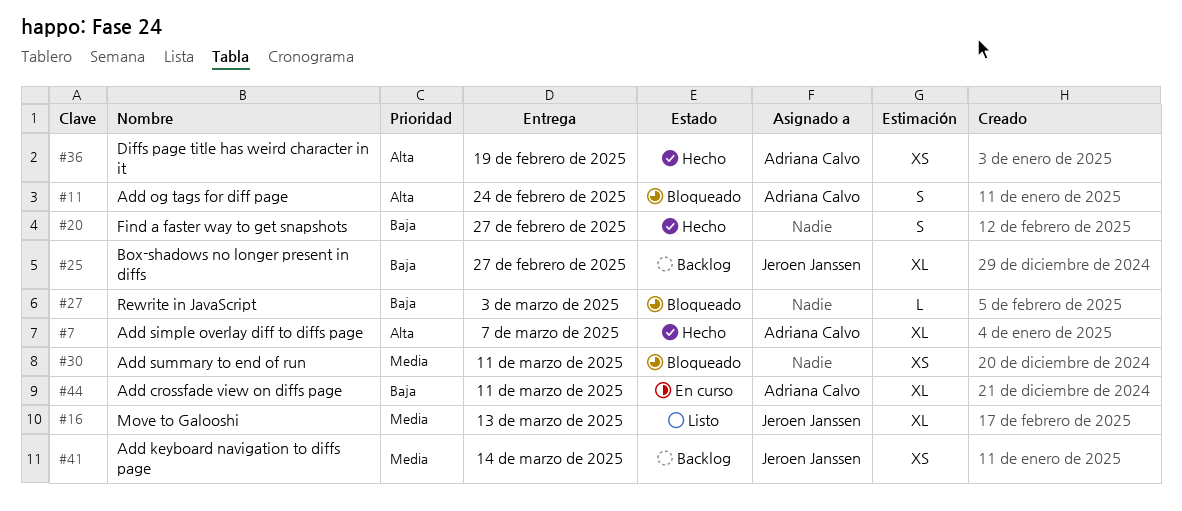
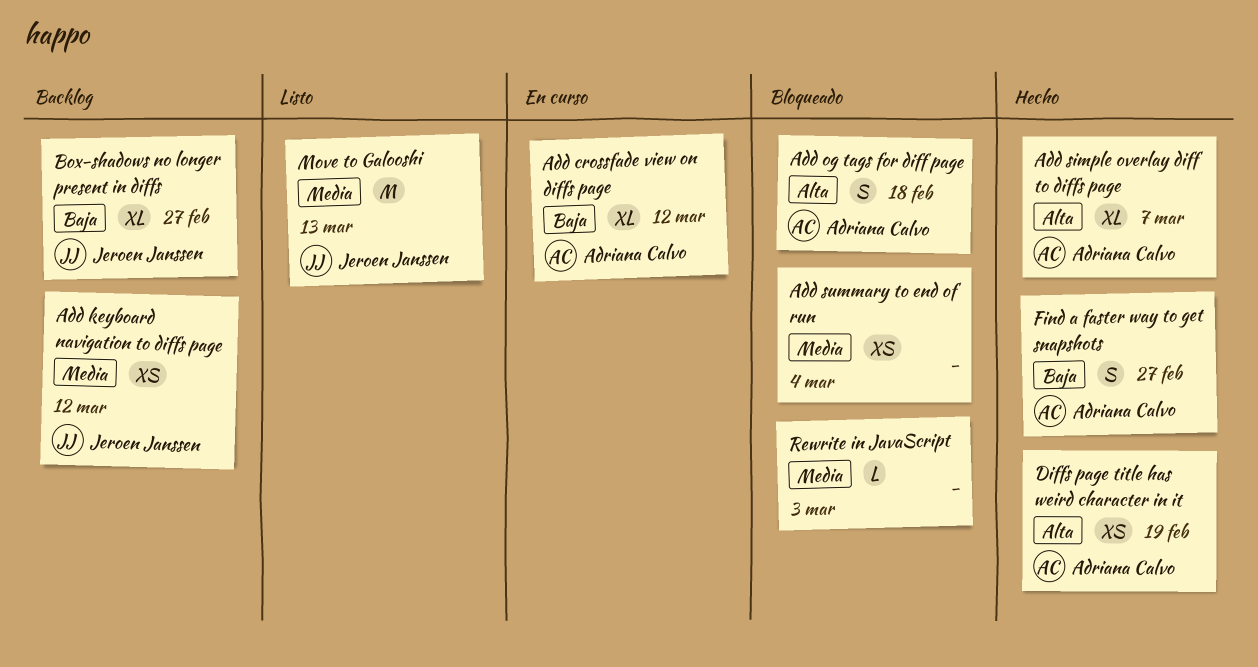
Add crossfade view on diffs page, due: Mar 11 -> Mar 12
Add keyboard navigation to diffs page, due: Mar 14 -> Mar 12
Add og tags for diff page, due: Feb 24 -> Feb 18
Add summary to end of run, due: Mar 11 -> Mar 4
Find a faster way to get snapshots, owner: none -> Adriana Calvo
Move to Galooshi, estimate: XL -> M
Rewrite in JavaScript, priority: Baja -> Media

